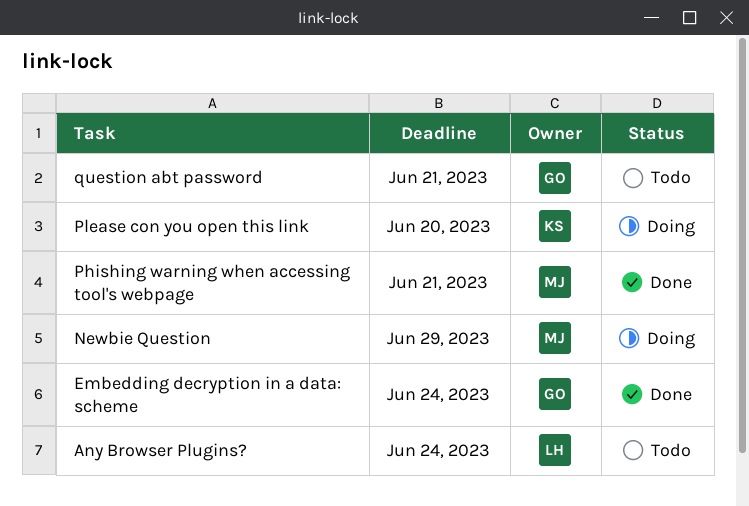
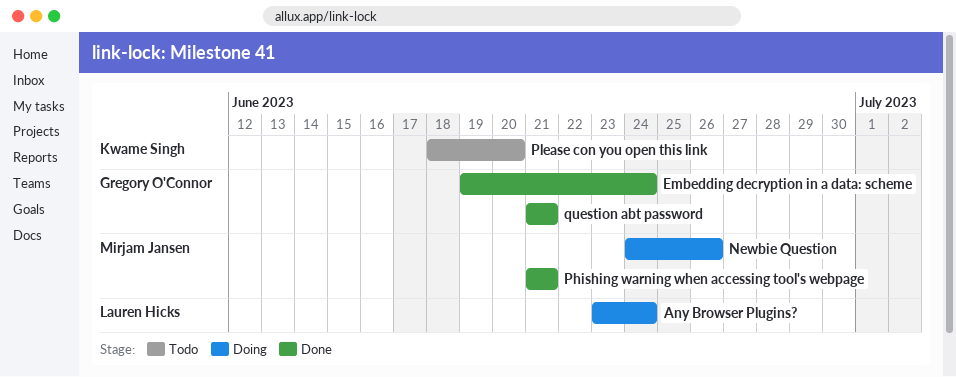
Any Browser Plugins?, status: Todo -> Doing
Newbie Question, due: Jun 29 -> Jun 26
Please con you open this link, status: Doing -> Todo
question abt password, status: Todo -> Done

